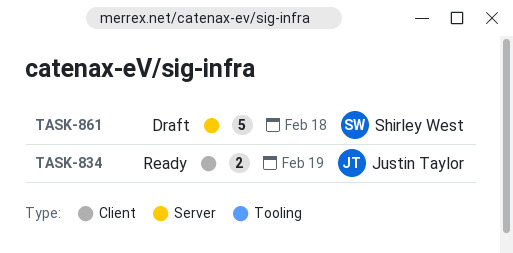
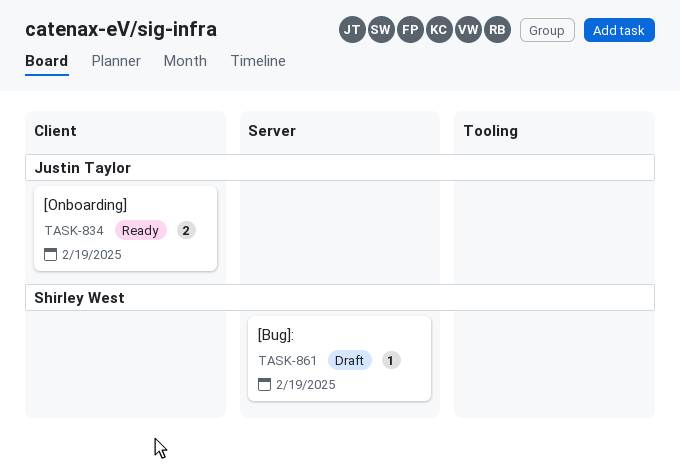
TASK-861, estimate: 5 -> 1
TASK-861, due: Feb 18 -> Feb 19

